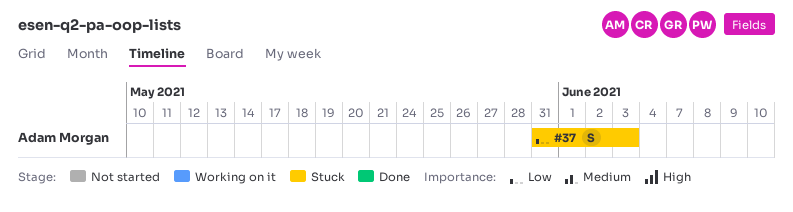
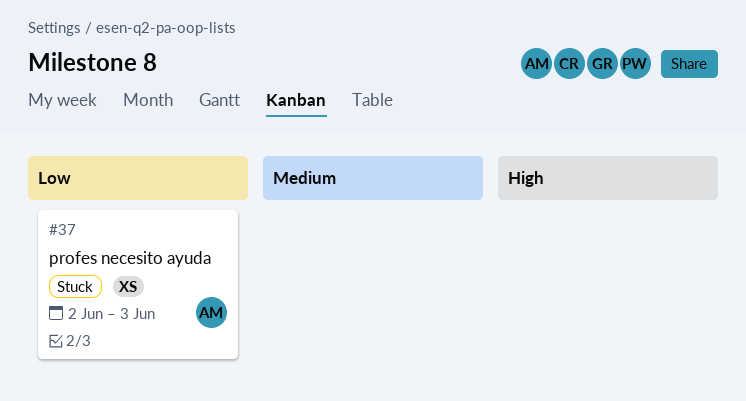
#37, estimate: S -> XS
#37, start: May 31 -> Jun 2

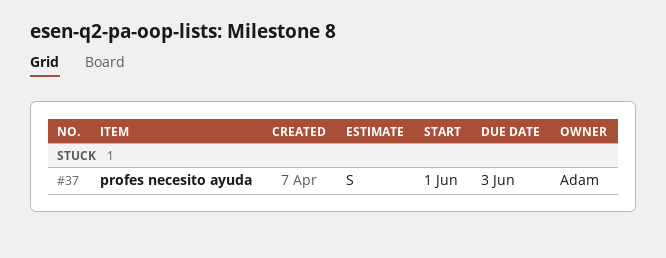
#37, estimate: XS -> S
#37, start: Jun 2 -> Jun 1

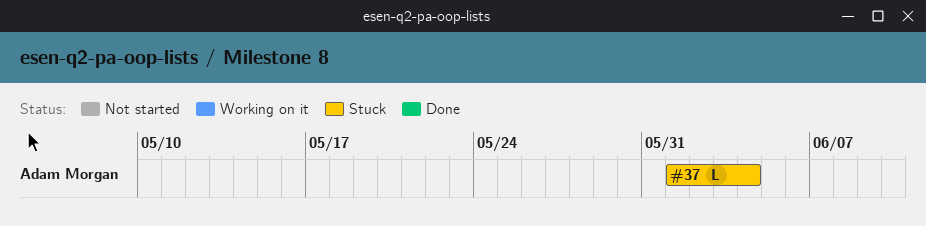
#37, estimate: S -> L
#37, due: Jun 3 -> Jun 4

